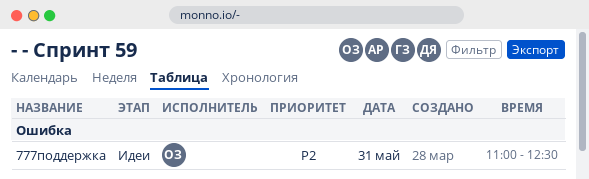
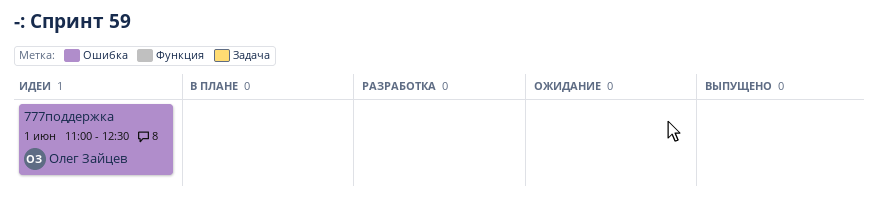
777поддержка, day: May 31 -> Jun 1

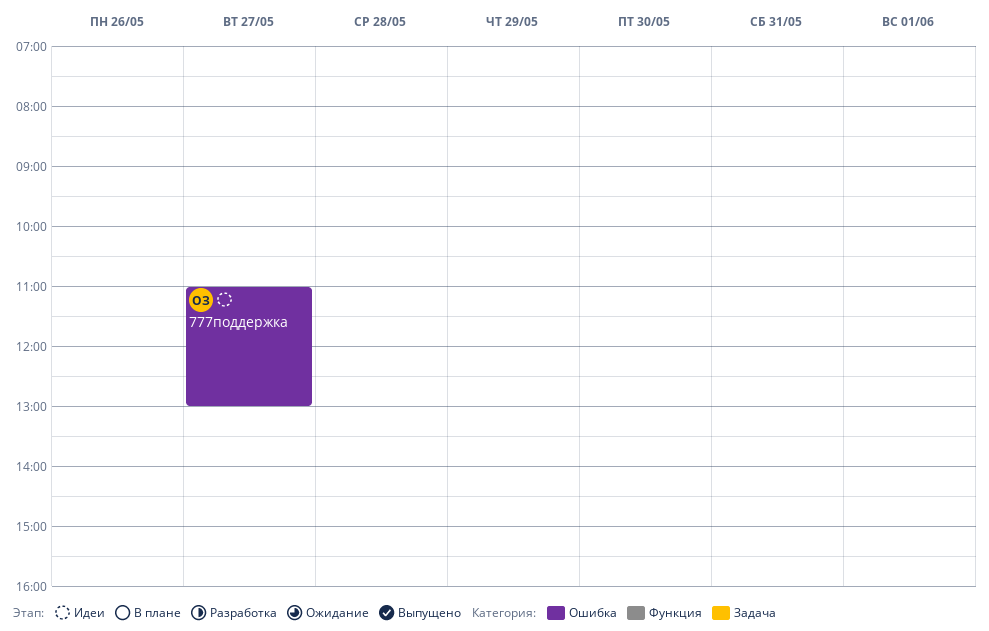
777поддержка, day: Jun 1 -> May 27
777поддержка, ends: 12:30 -> 13:00

